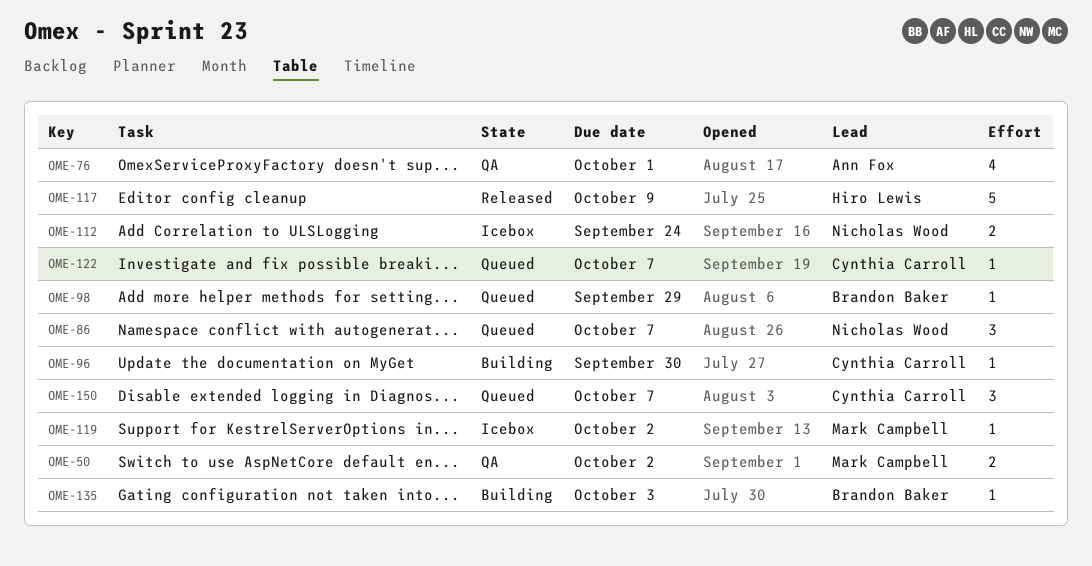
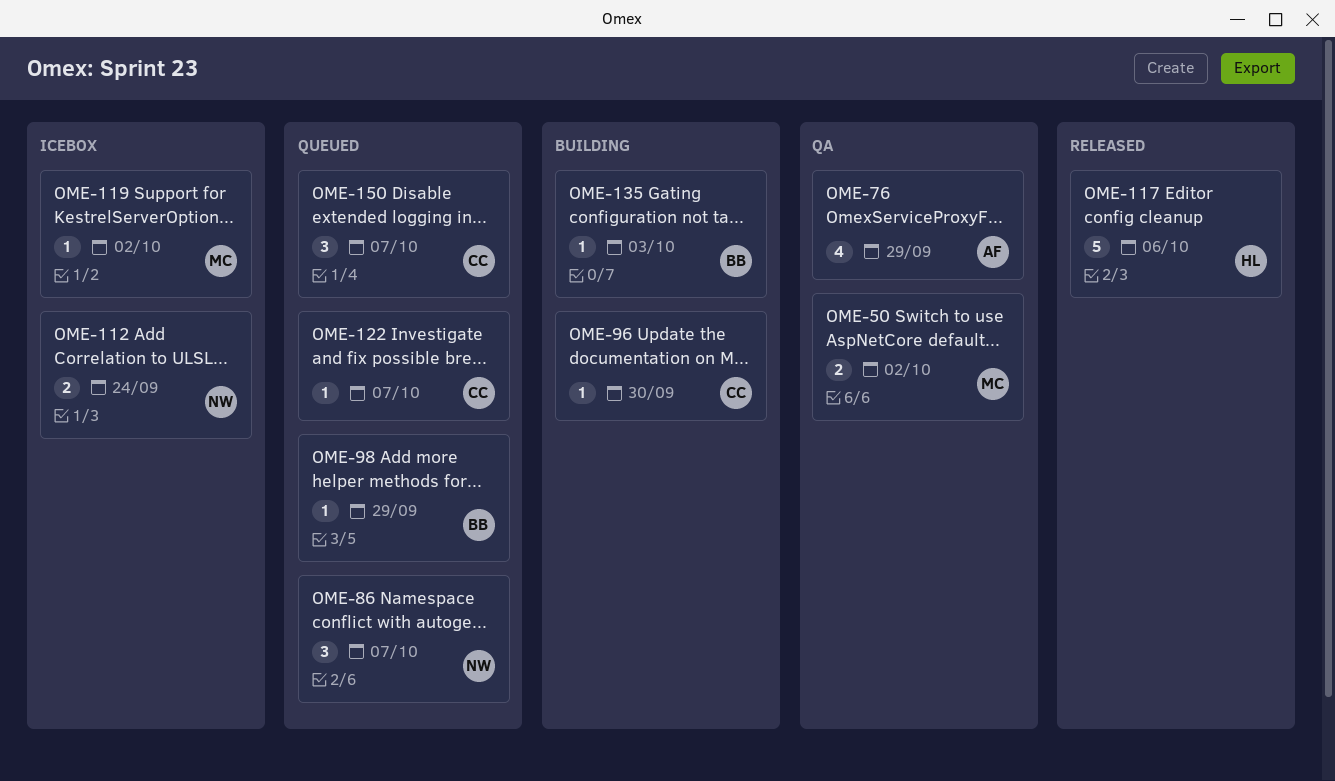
OME-76, due: Oct 1 -> Sep 29
OME-117, due: Oct 9 -> Oct 6

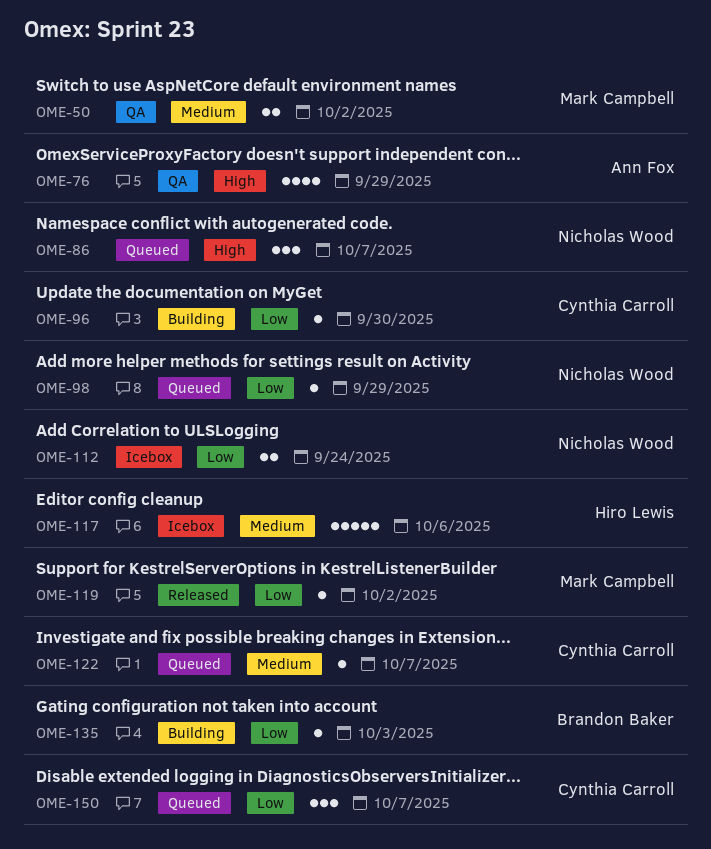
OME-98, owner: Brandon Baker -> Nicholas Wood
OME-117, status: Released -> Icebox
OME-119, status: Icebox -> Released

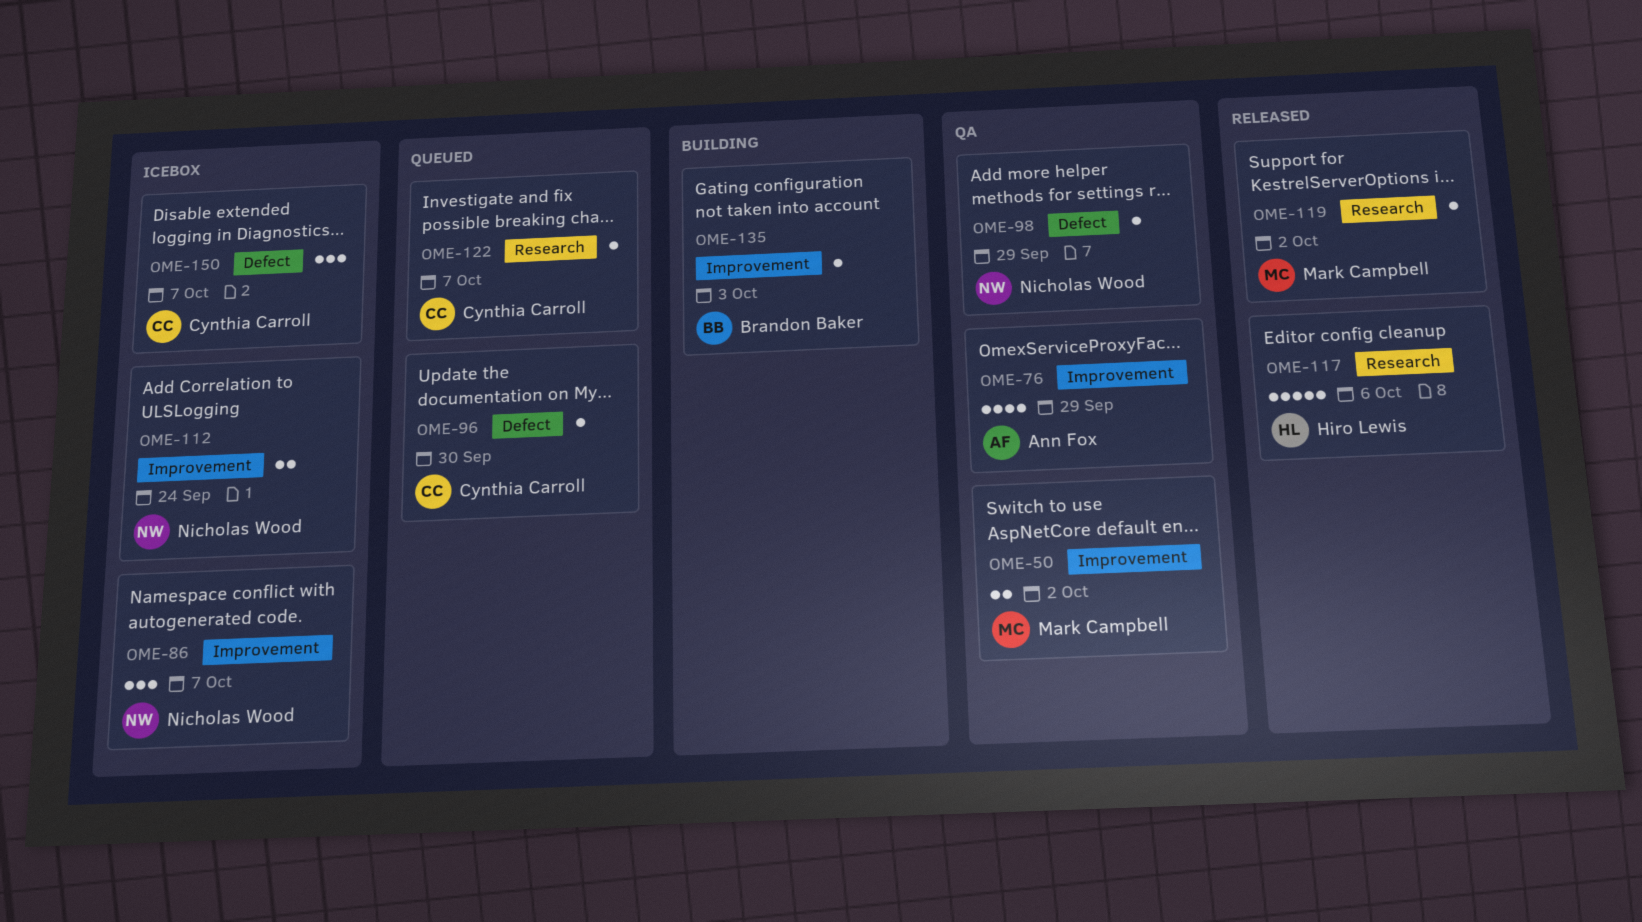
OME-86, status: Queued -> Icebox
OME-96, status: Building -> Queued
OME-98, status: Queued -> QA
OME-117, status: Icebox -> Released
OME-150, status: Queued -> Icebox

